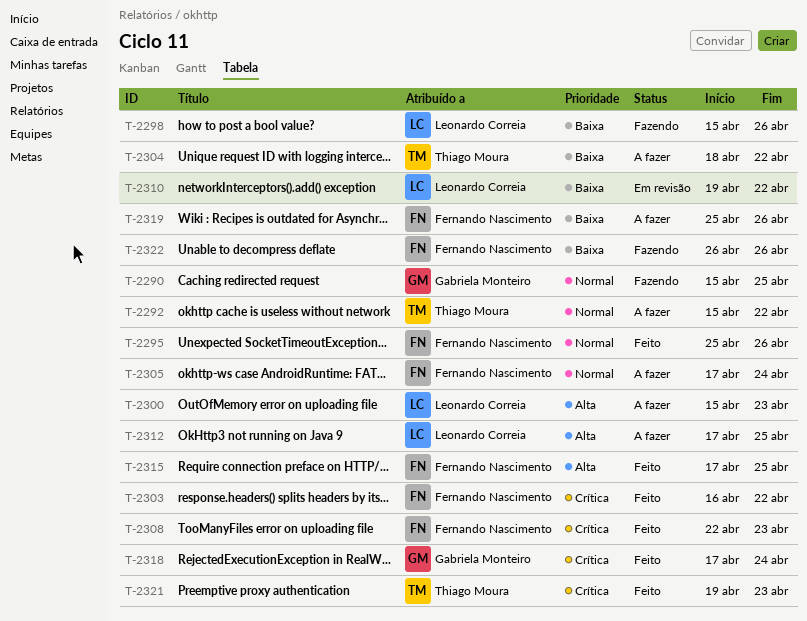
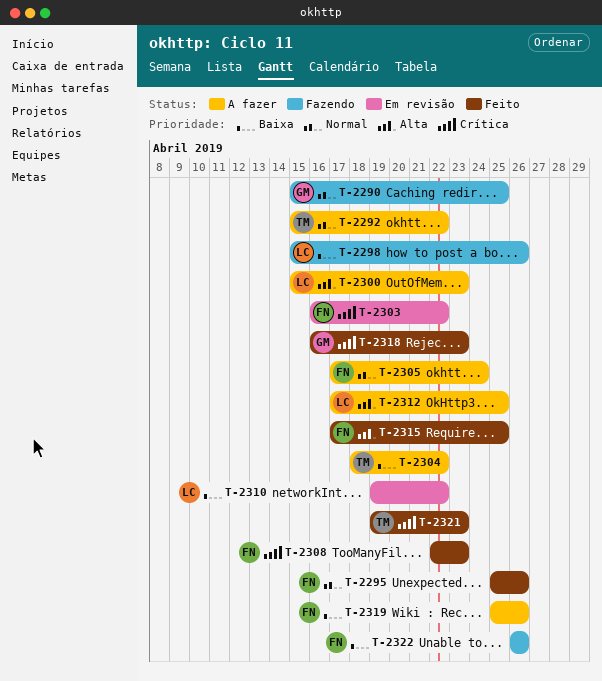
T-2303, status: Feito -> Em revisão
T-2318, start: Apr 17 -> Apr 16
T-2318, due: Apr 24 -> Apr 23

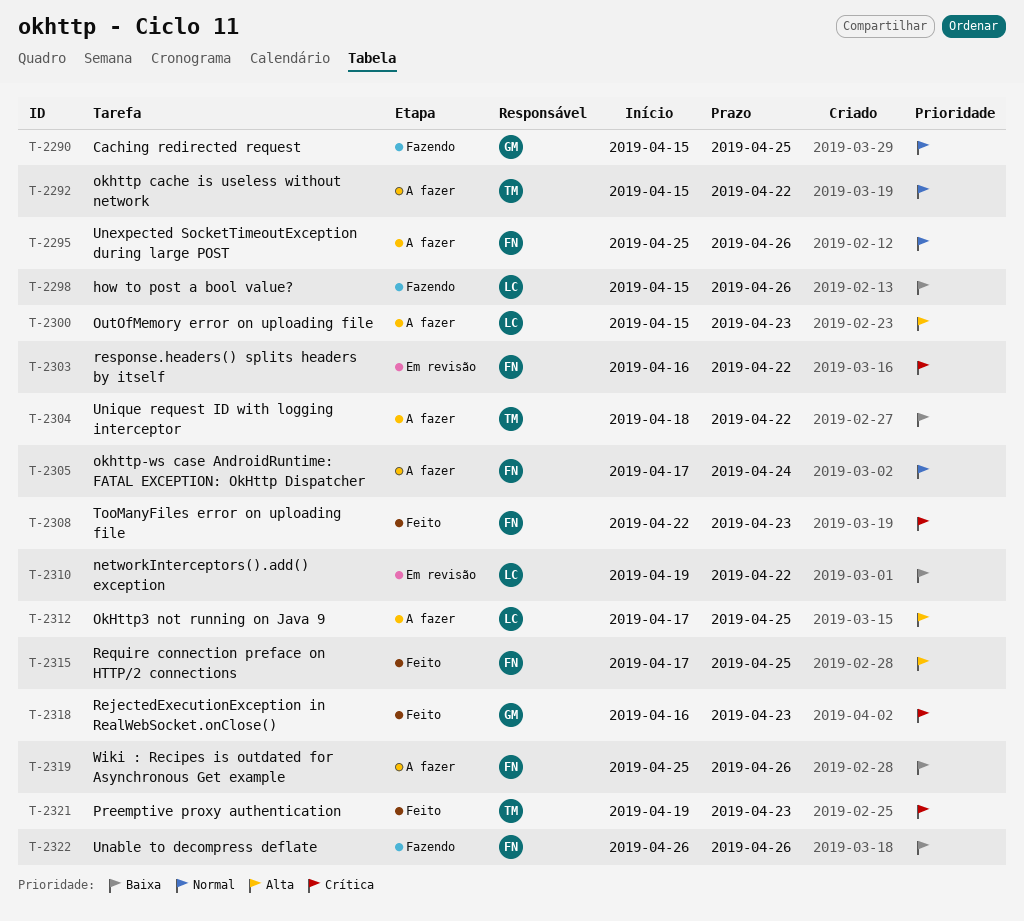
T-2295, status: Feito -> A fazer

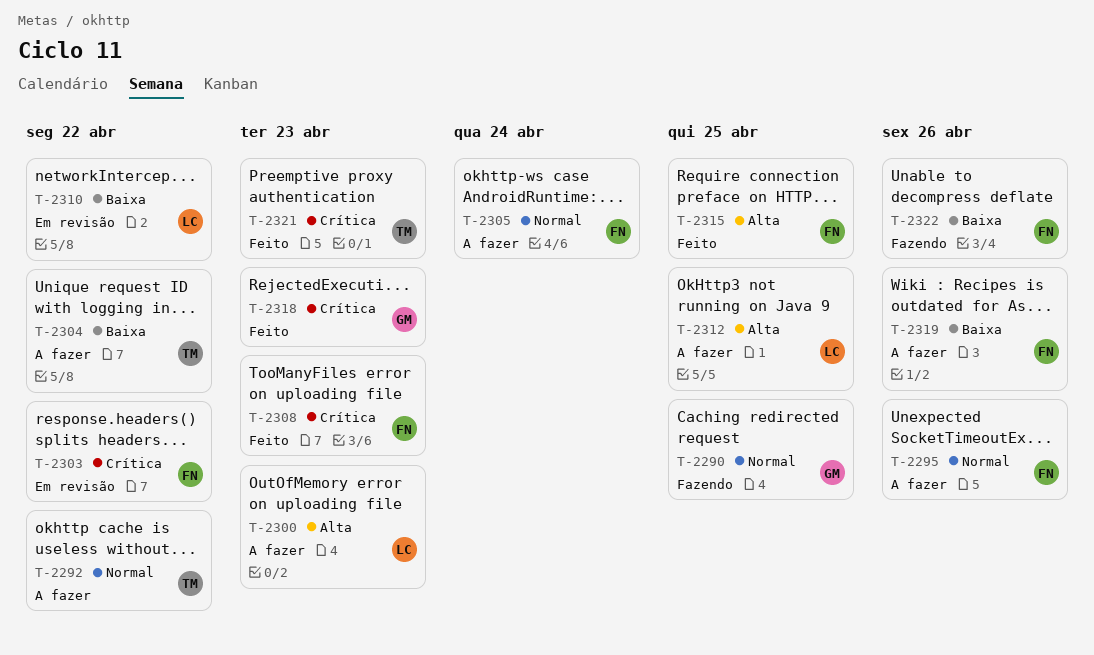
T-2298: present -> none

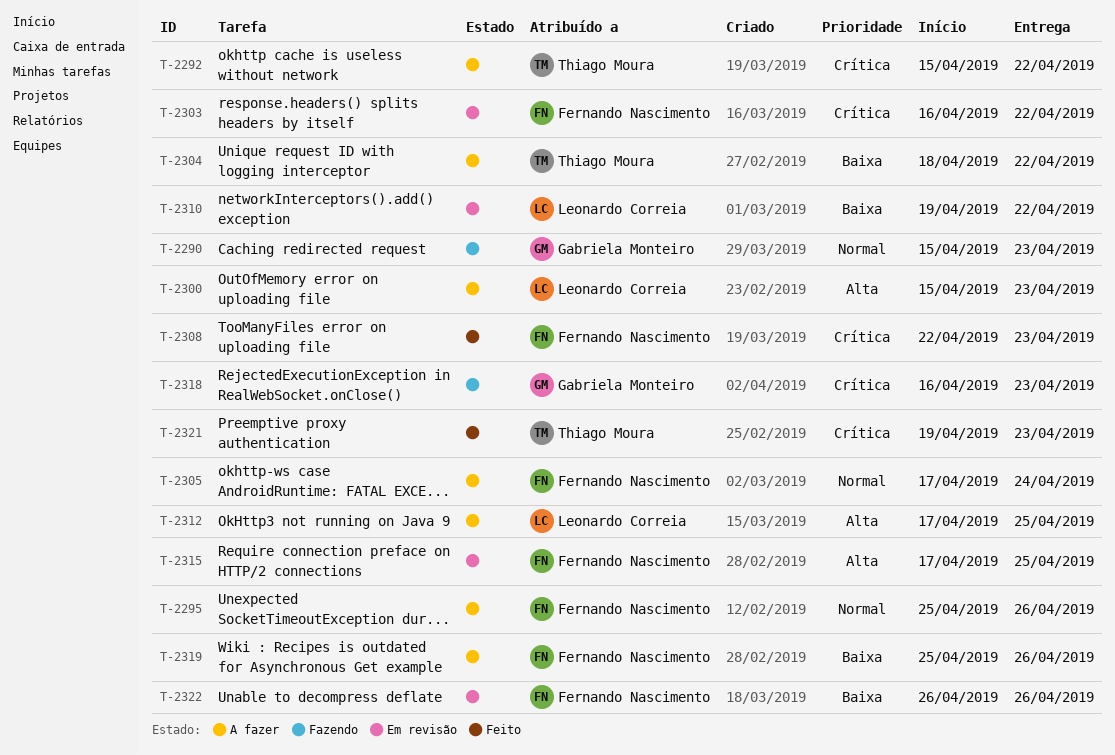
T-2290, due: Apr 25 -> Apr 23
T-2292, priority: Normal -> Crítica
T-2315, status: Feito -> Em revisão
T-2318, status: Feito -> Fazendo
T-2322, status: Fazendo -> Em revisão

